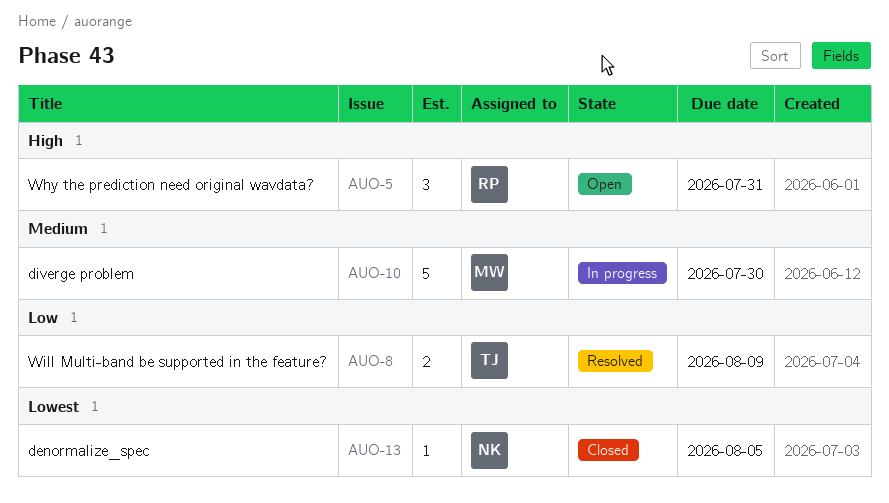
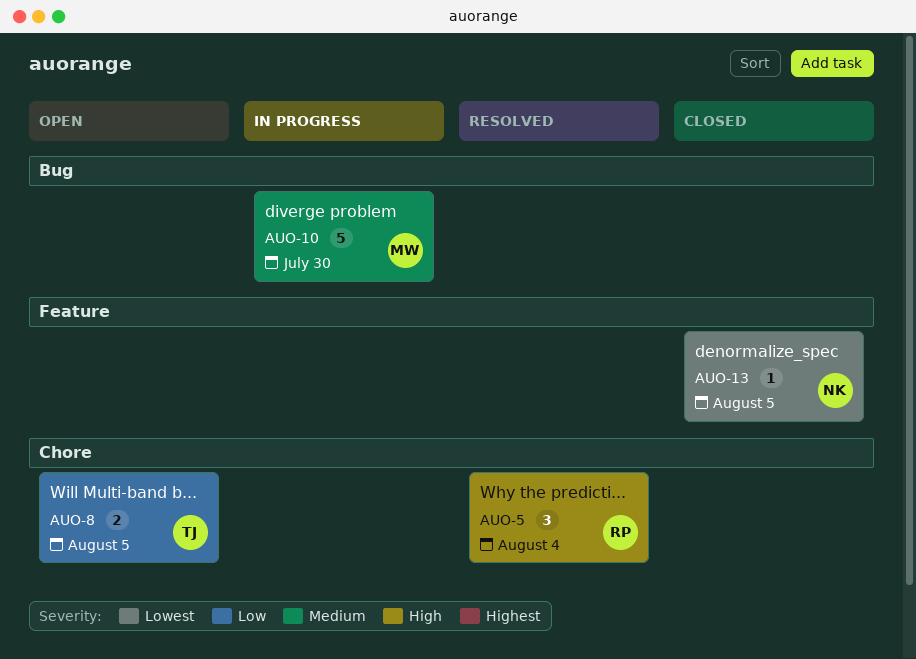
AUO-5, status: Open -> Resolved
AUO-5, due: Jul 31 -> Aug 4
AUO-8, status: Resolved -> Open
AUO-8, due: Aug 9 -> Aug 5

